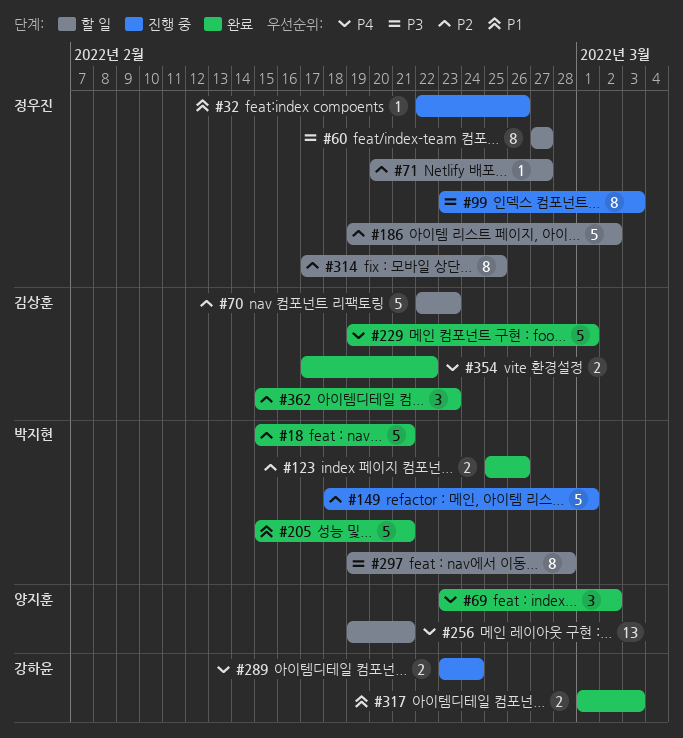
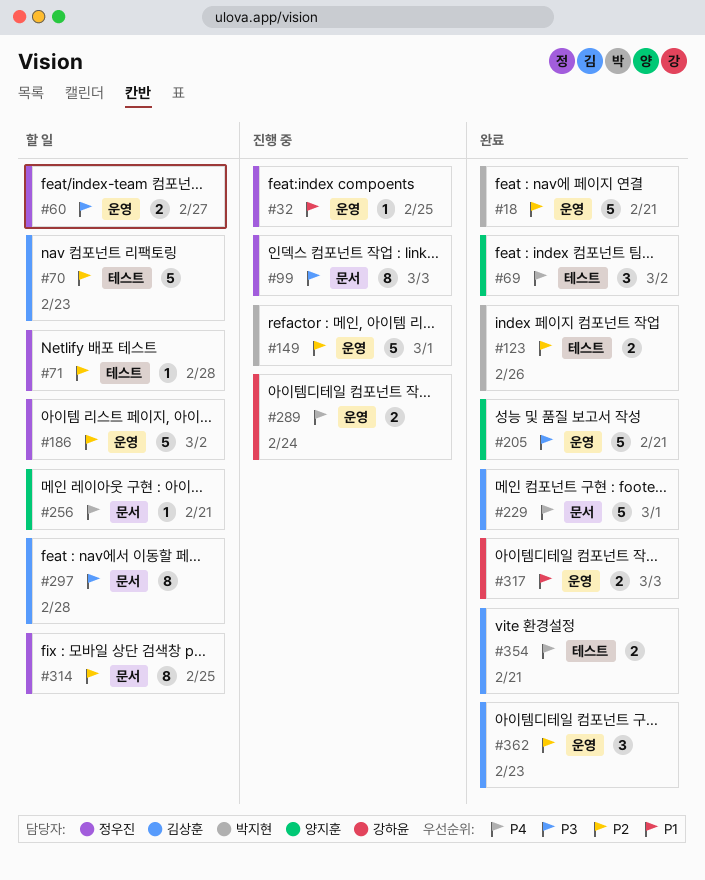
#32, due: Feb 26 -> Feb 25
#60, estimate: 8 -> 2
#71, due: Feb 27 -> Feb 28
#205, owner: 박지현 -> 양지훈
#205, priority: P1 -> P3
#256, estimate: 13 -> 1
#297, owner: 박지현 -> 김상훈
#354, due: Feb 22 -> Feb 21

